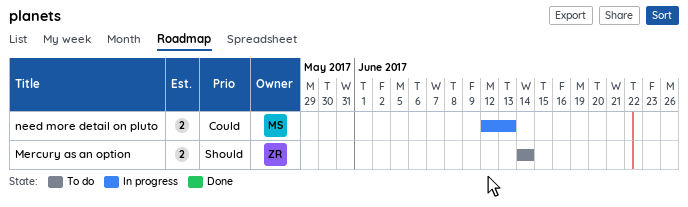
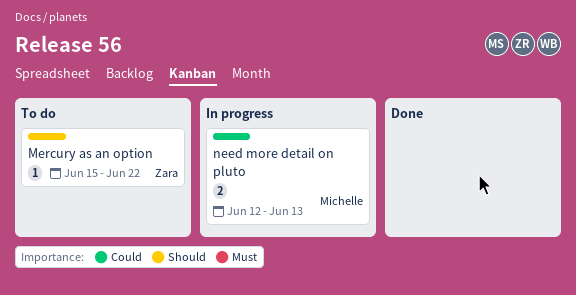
Mercury as an option, estimate: 2 -> 1
Mercury as an option, start: Jun 14 -> Jun 15
Mercury as an option, due: Jun 14 -> Jun 22

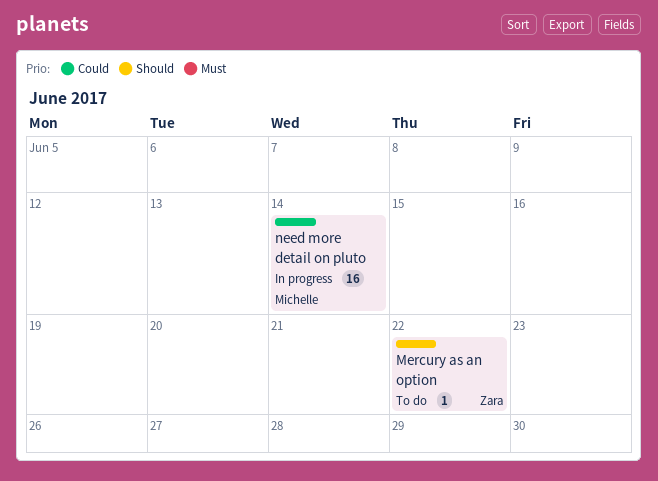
need more detail on pluto, estimate: 2 -> 16
need more detail on pluto, due: Jun 13 -> Jun 14

